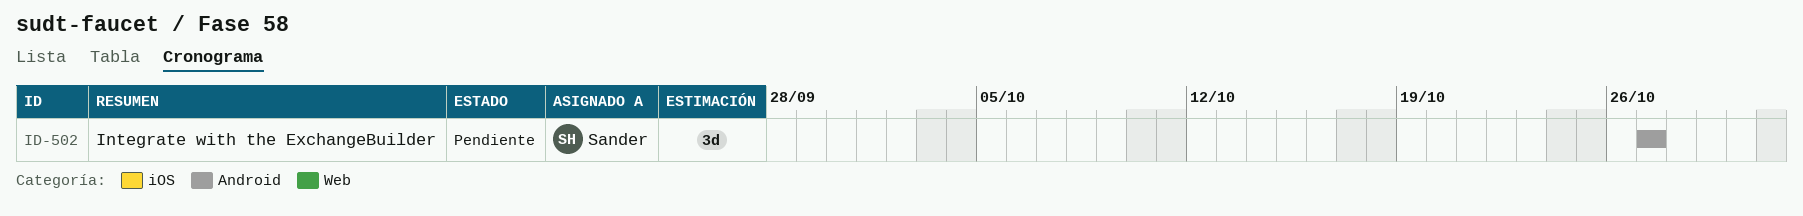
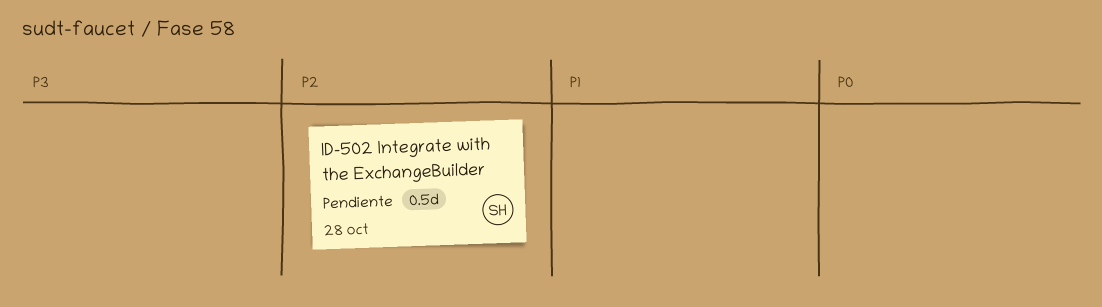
ID-502, estimate: 3d -> 0.5d
ID-502, due: Oct 27 -> Oct 28

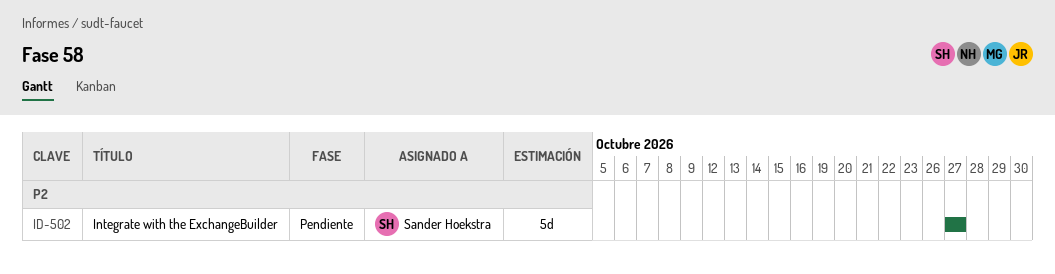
ID-502, estimate: 0.5d -> 5d
ID-502, due: Oct 28 -> Oct 27

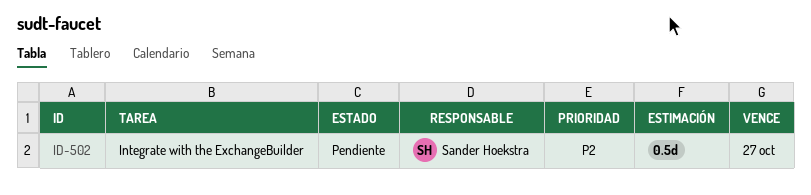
ID-502, estimate: 5d -> 0.5d

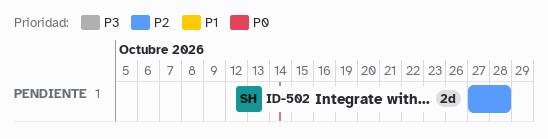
ID-502, estimate: 0.5d -> 2d
ID-502, due: Oct 27 -> Oct 28

